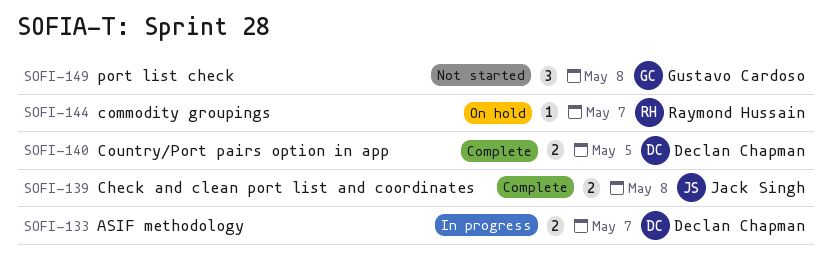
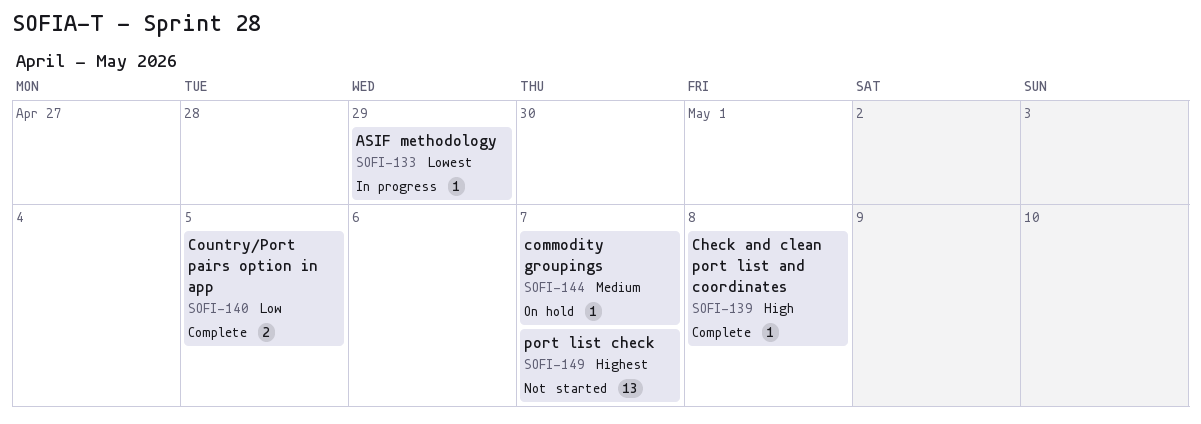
SOFI-133, estimate: 2 -> 1
SOFI-133, due: May 7 -> Apr 29
SOFI-139, estimate: 2 -> 1
SOFI-149, estimate: 3 -> 13
SOFI-149, due: May 8 -> May 7

